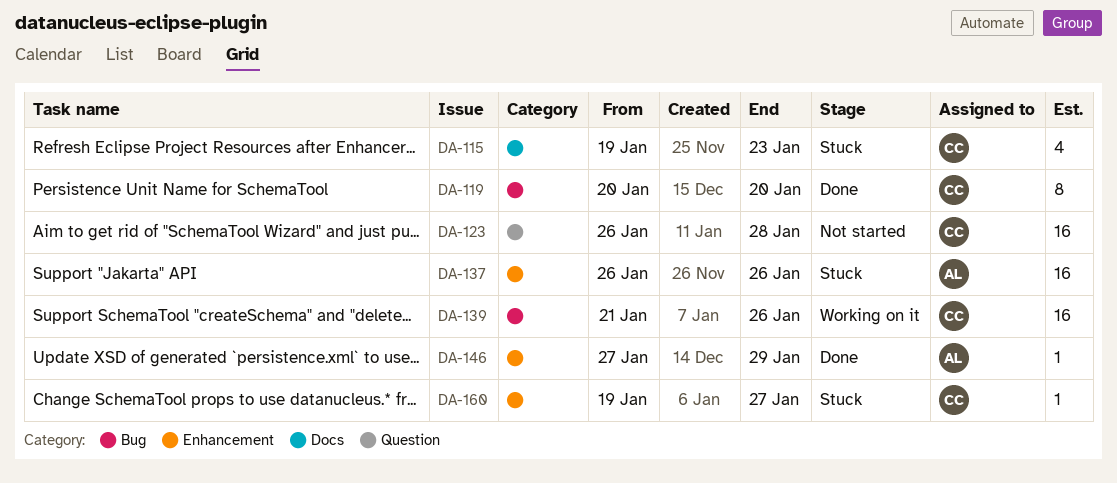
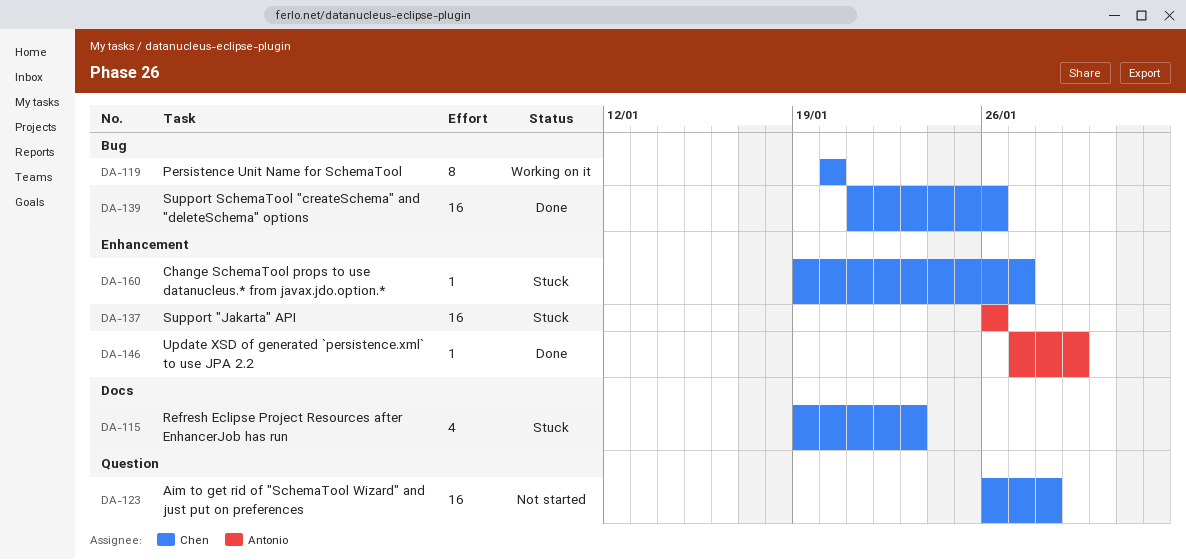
DA-119, status: Done -> Working on it
DA-139, status: Working on it -> Done

